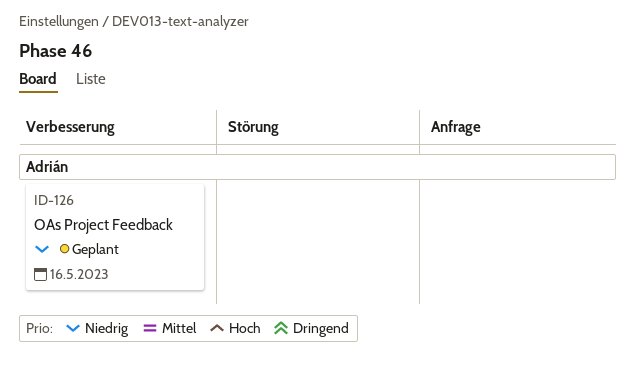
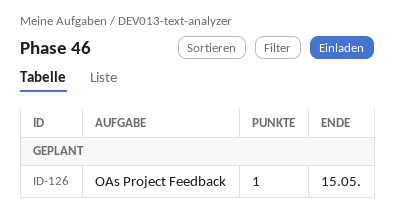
ID-126, due: May 16 -> May 15

